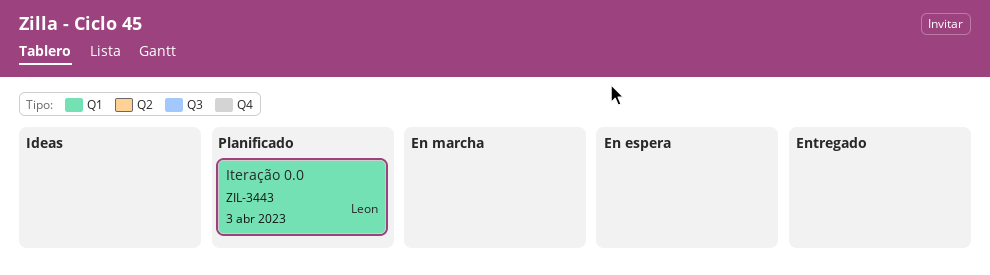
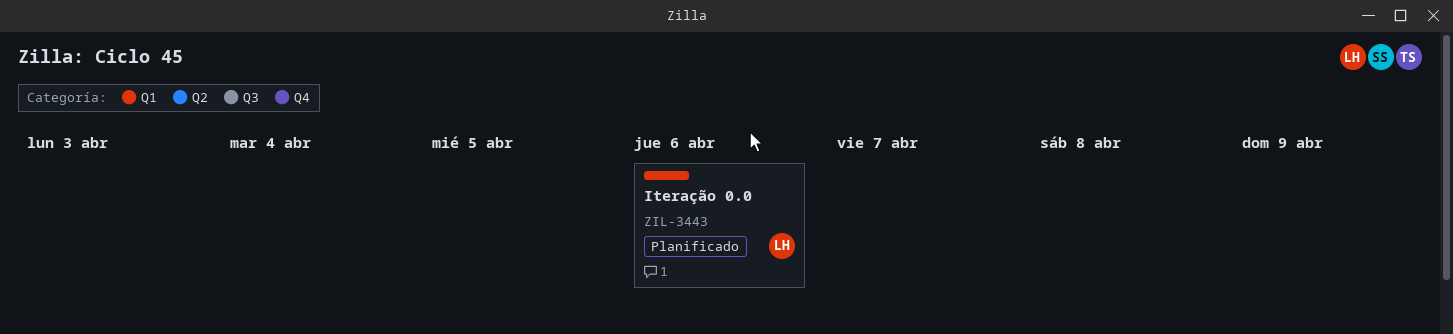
ZIL-3443, due: Apr 3 -> Apr 6

